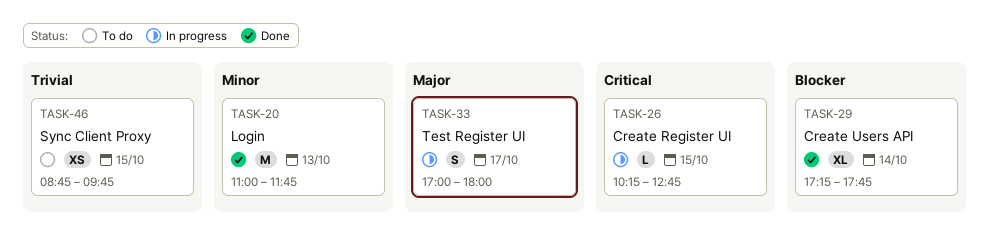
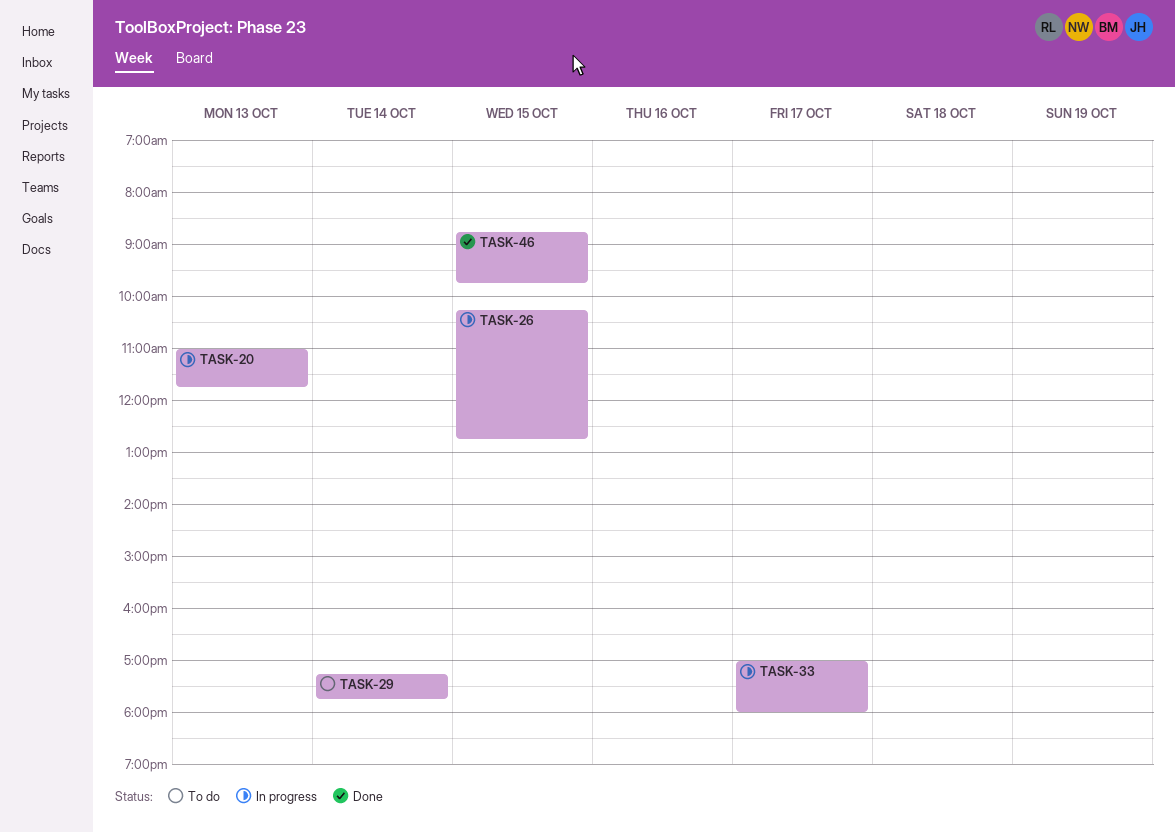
TASK-20, status: Done -> In progress
TASK-29, status: Done -> To do
TASK-46, status: To do -> Done

